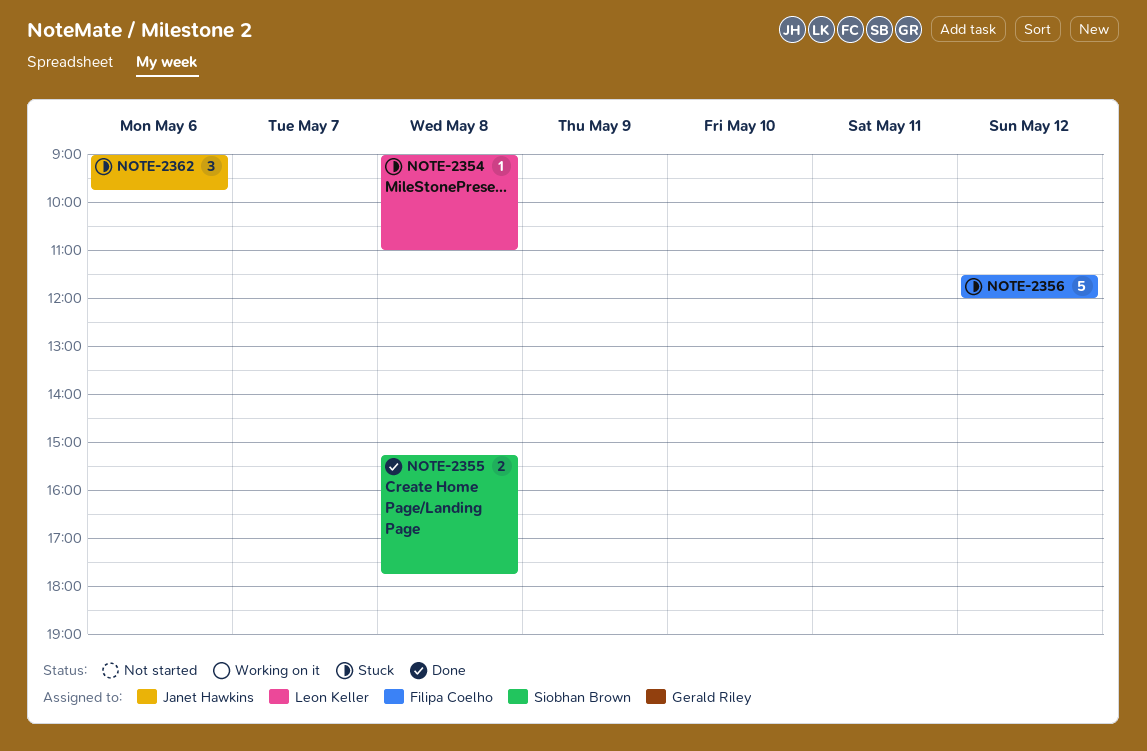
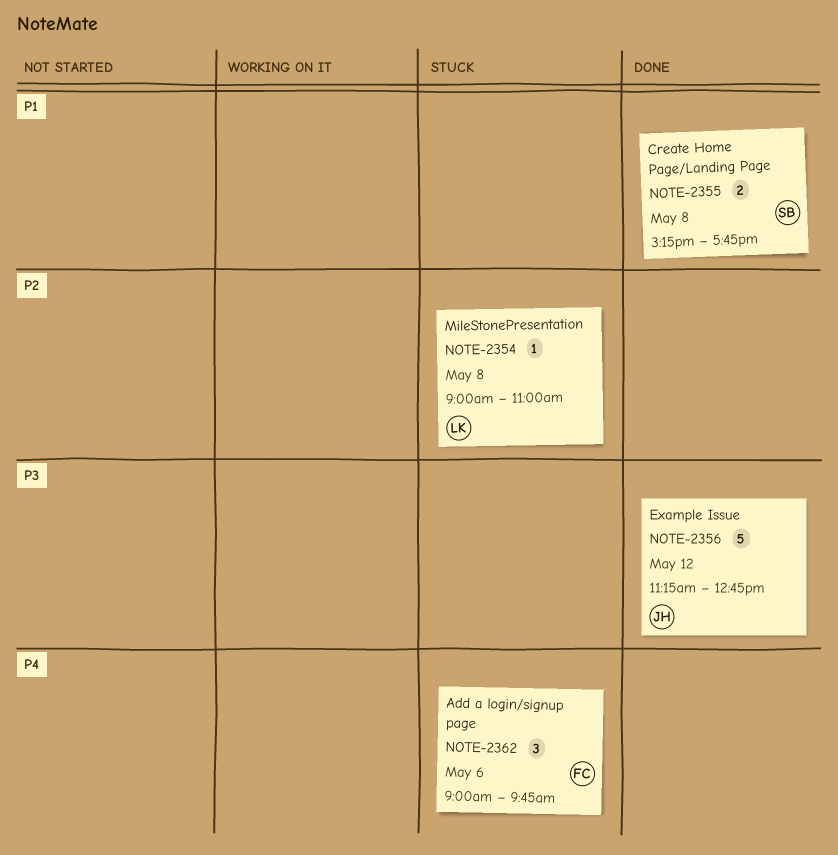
NOTE-2356, status: Stuck -> Done
NOTE-2356, owner: Filipa Coelho -> Janet Hawkins
NOTE-2356, begins: 11:30 -> 11:15
NOTE-2356, ends: 12:00 -> 12:45
NOTE-2362, owner: Janet Hawkins -> Filipa Coelho

